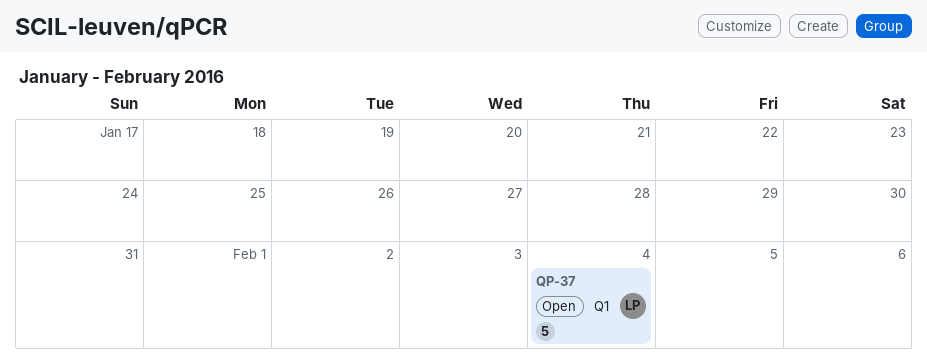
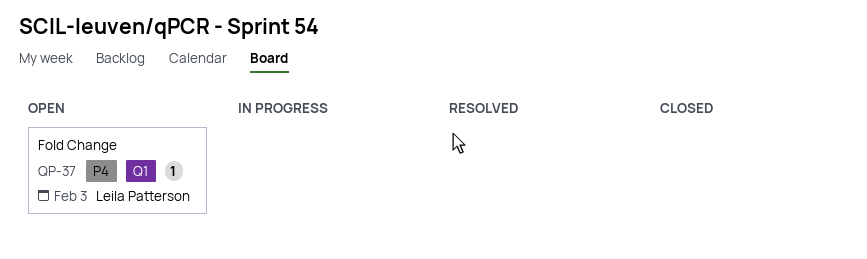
QP-37, estimate: 5 -> 1
QP-37, due: Feb 4 -> Feb 3

